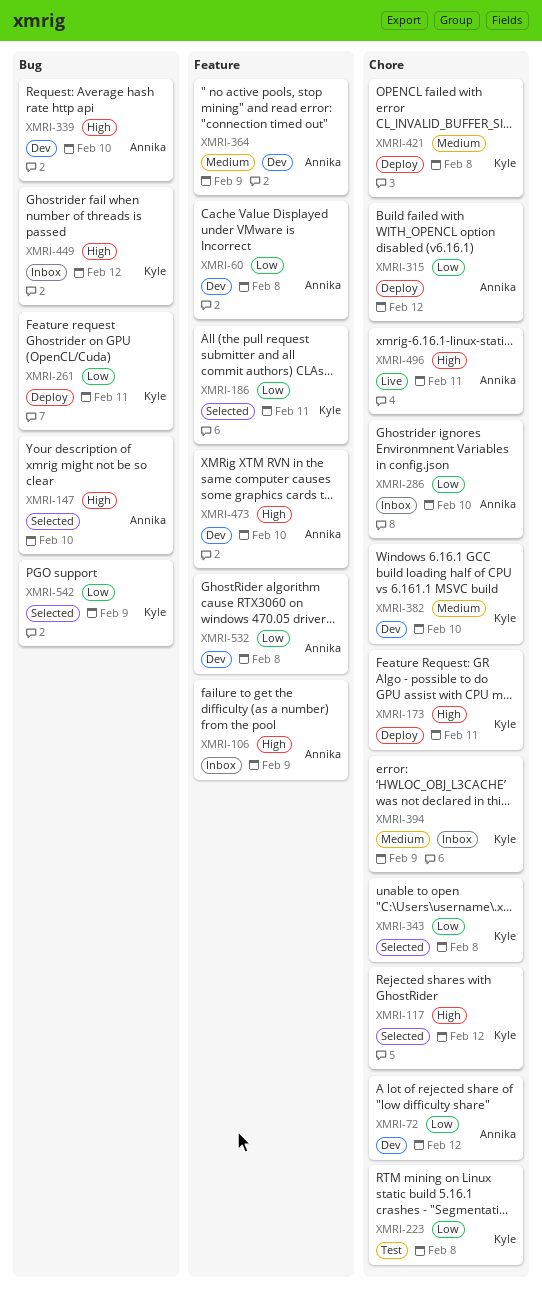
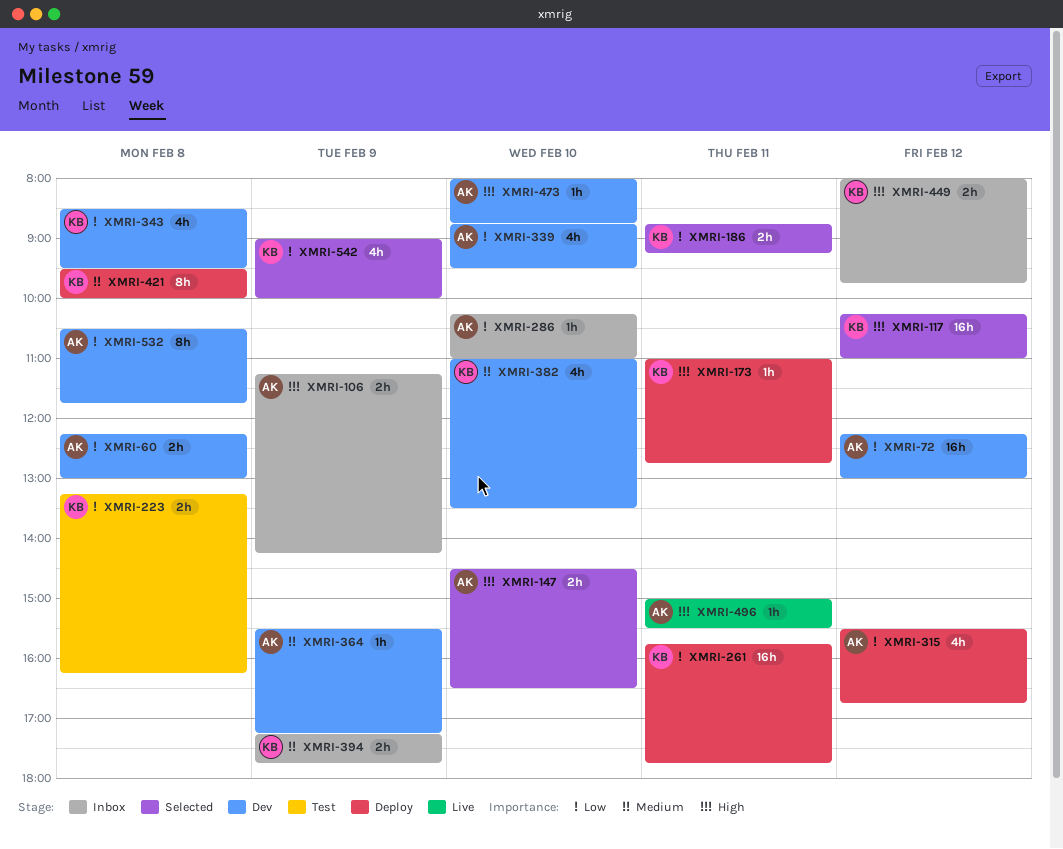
XMRI-339, priority: High -> Low
XMRI-343, status: Selected -> Dev

